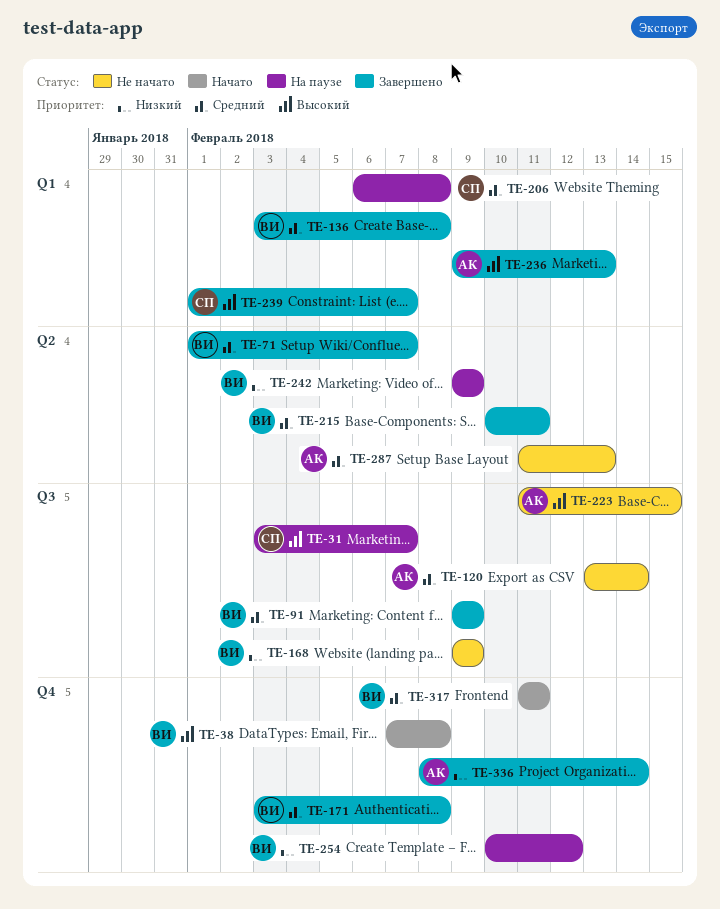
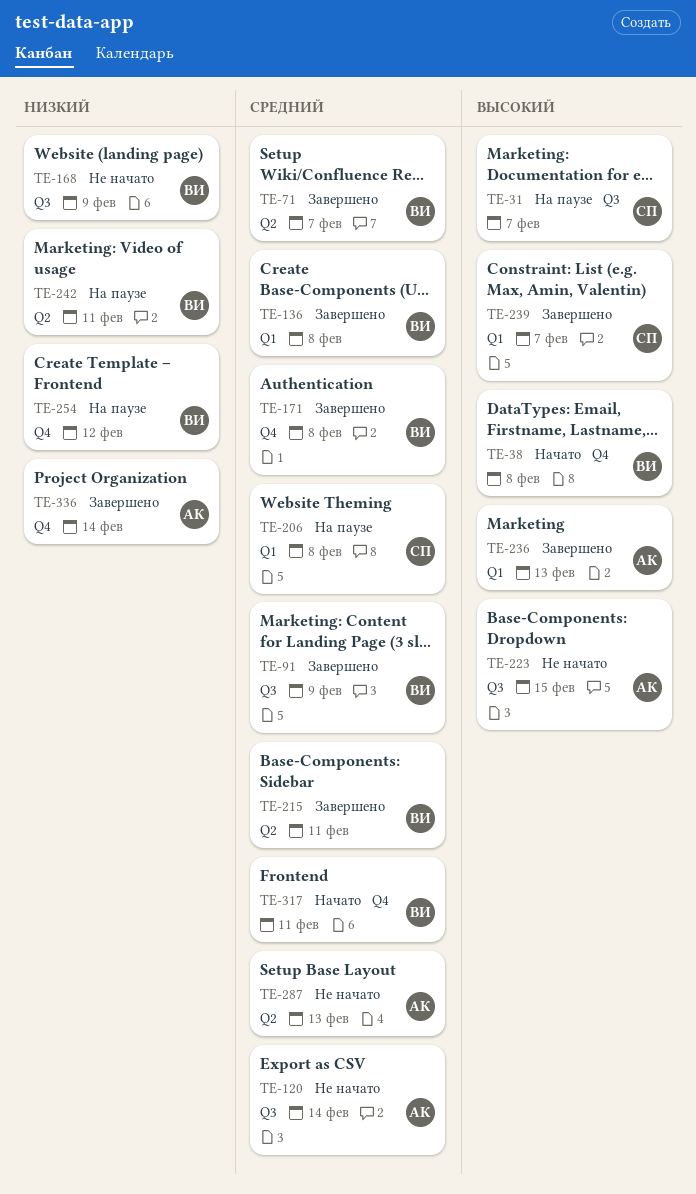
TE-242, due: Feb 9 -> Feb 11

